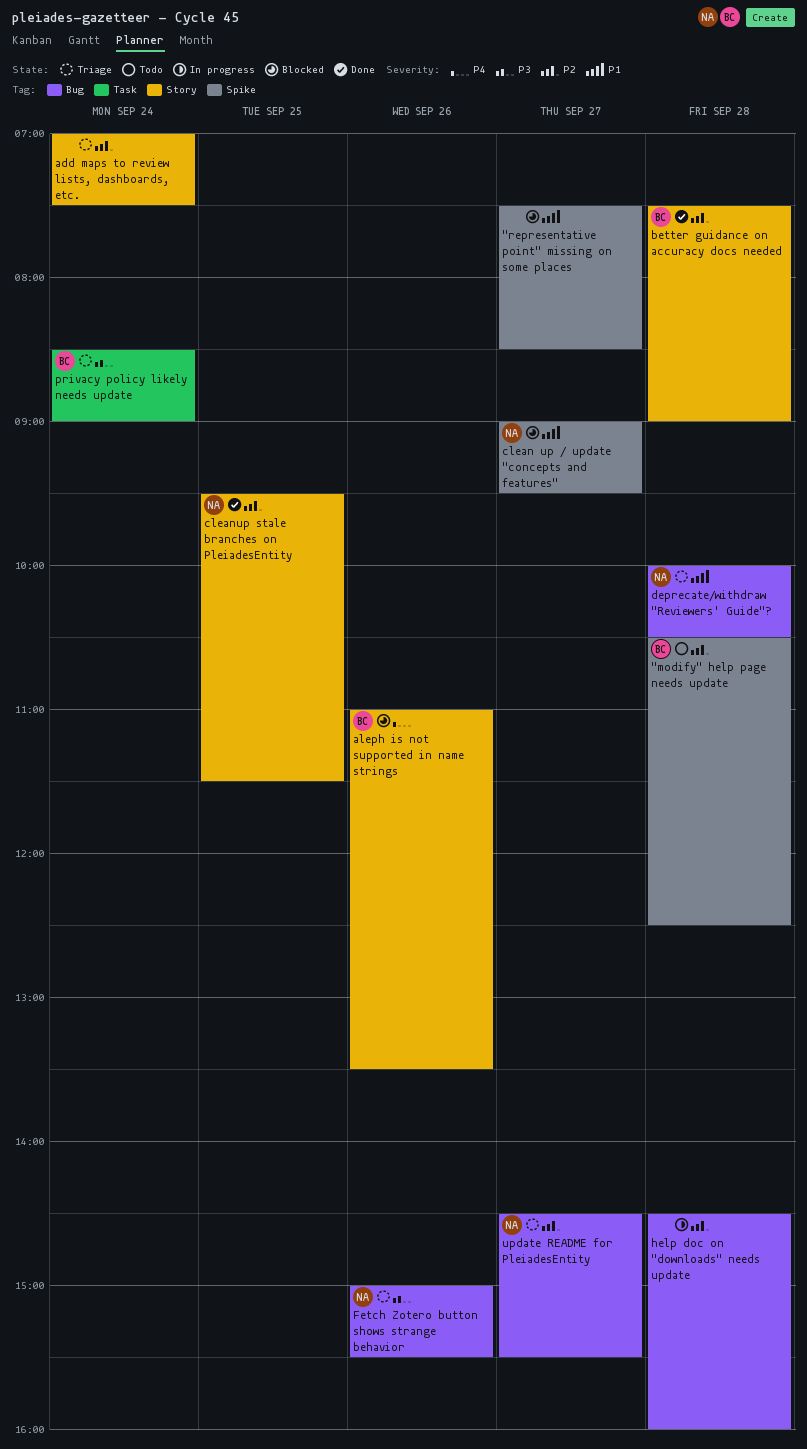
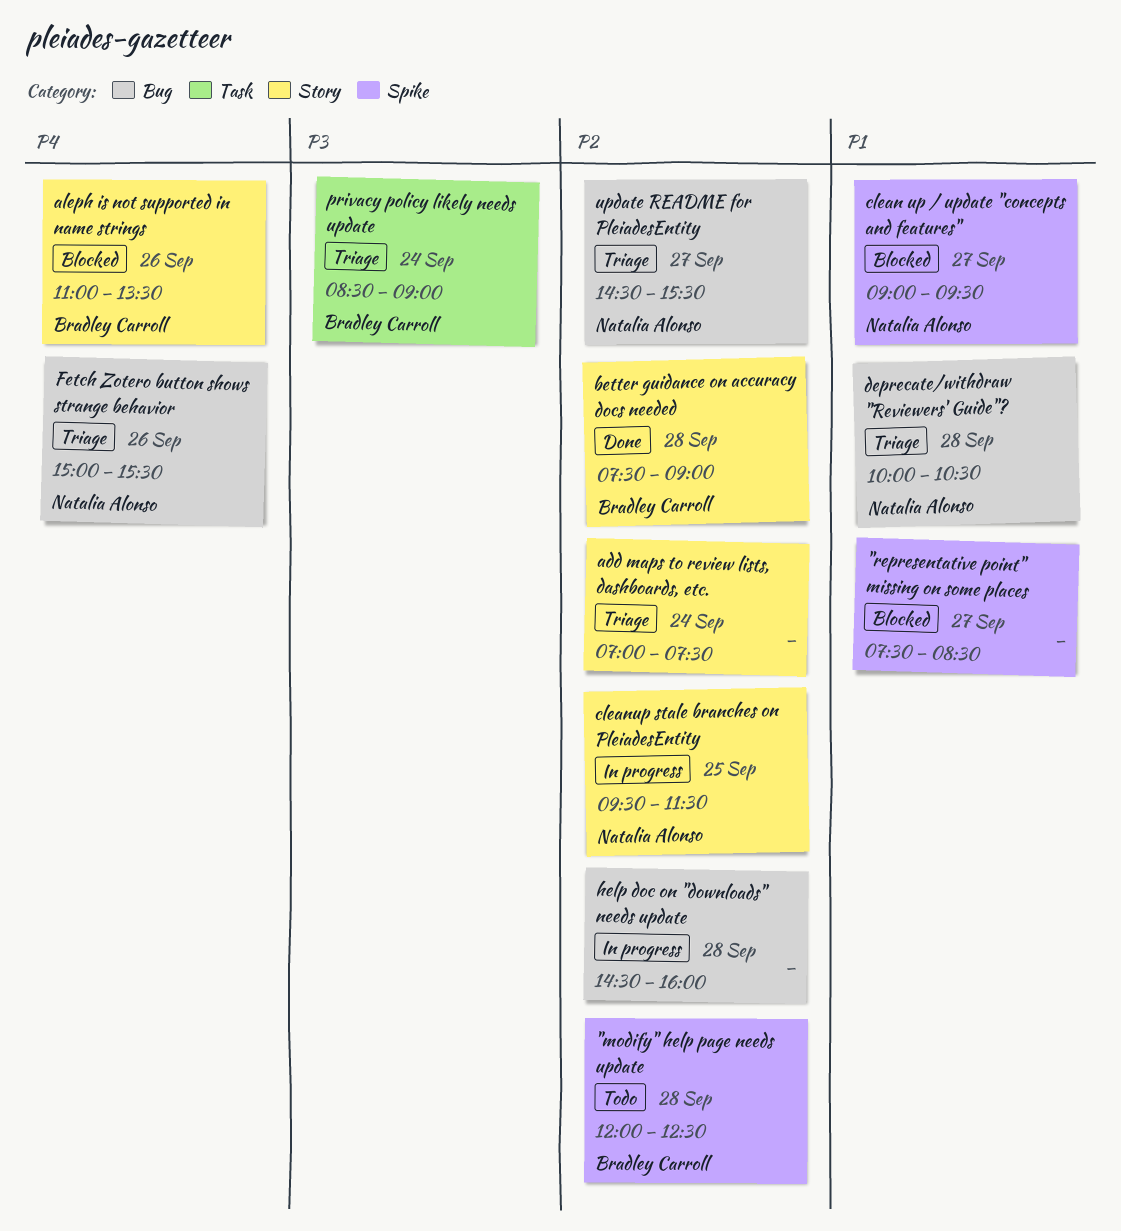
"modify" help page needs update, begins: 10:30 -> 12:00
cleanup stale branches on PleiadesEntity, status: Done -> In progress
Fetch Zotero button shows strange behavior, priority: P3 -> P4

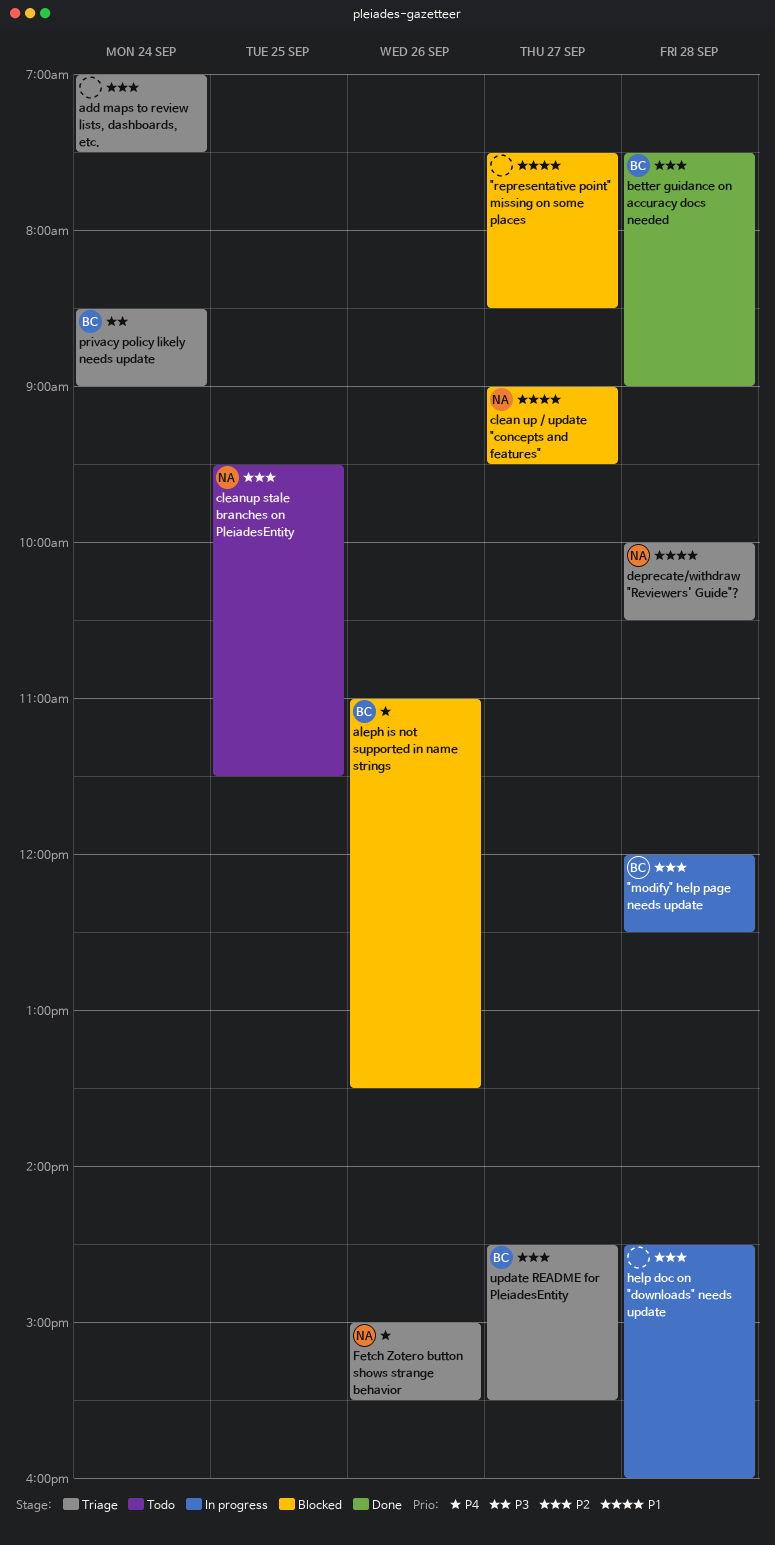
"modify" help page needs update, status: Todo -> In progress
cleanup stale branches on PleiadesEntity, status: In progress -> Todo
update README for PleiadesEntity, owner: Natalia Alonso -> Bradley Carroll

